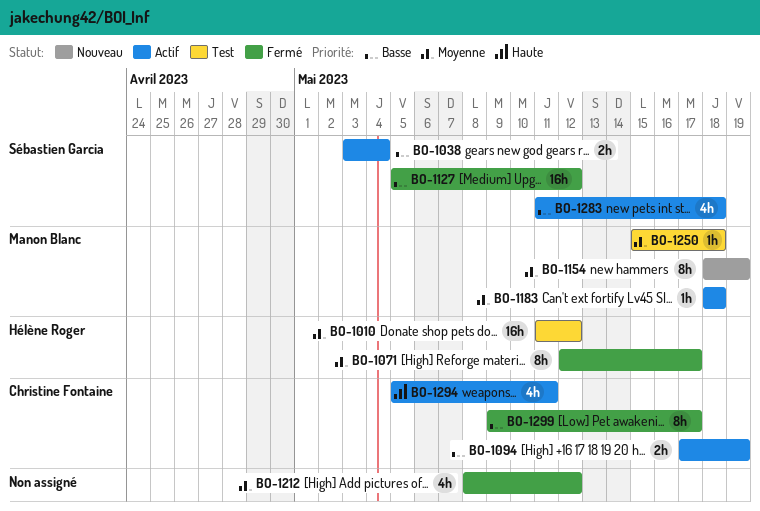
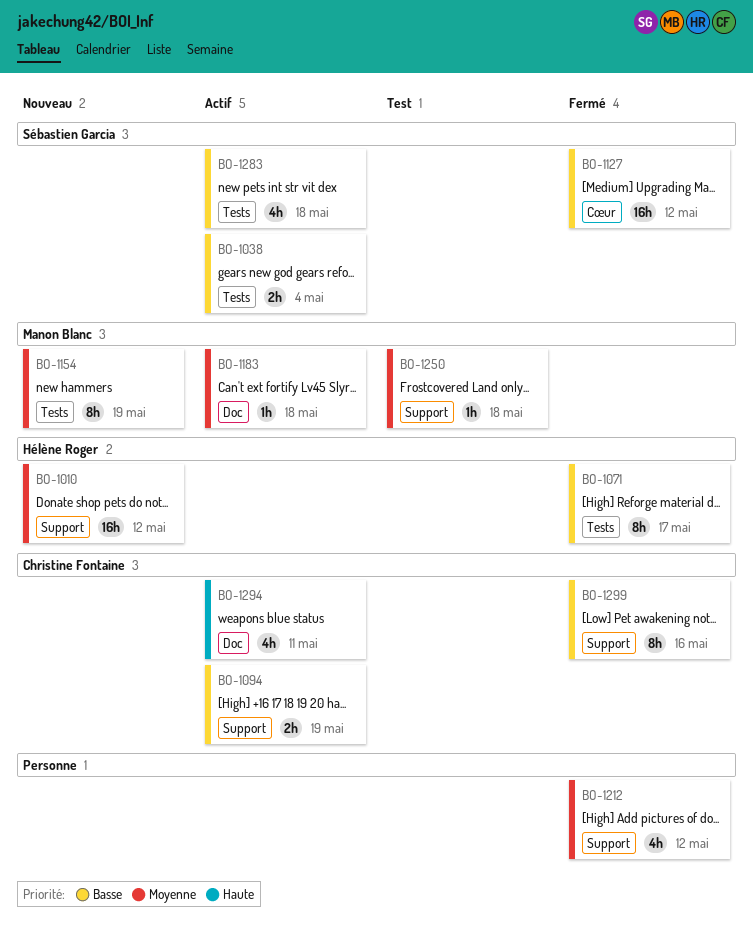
BO-1010, status: Test -> Nouveau
BO-1071, priority: Moyenne -> Basse
BO-1299, due: May 17 -> May 16

